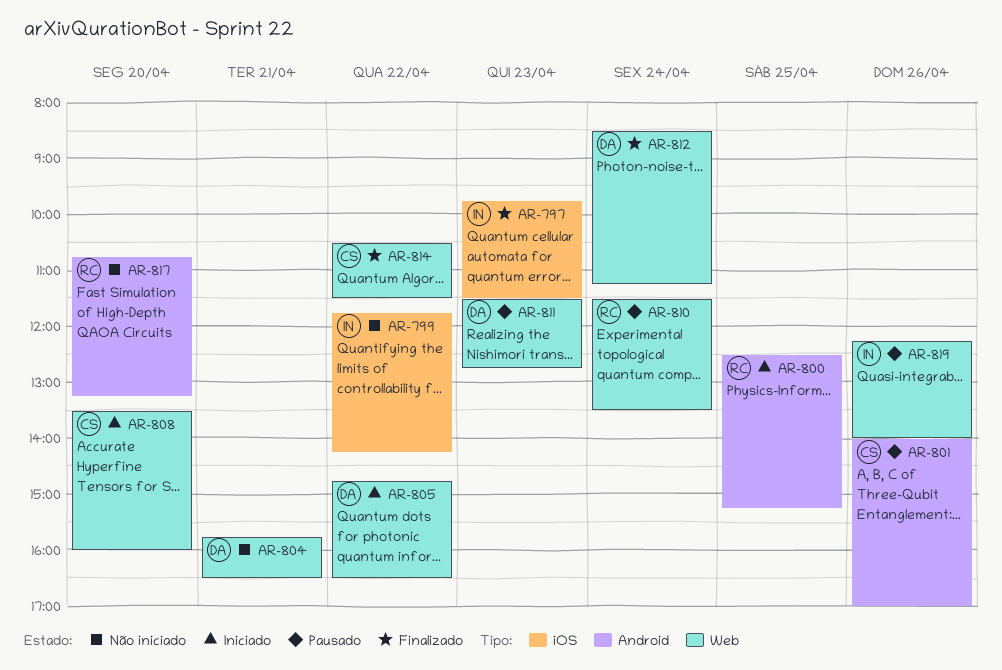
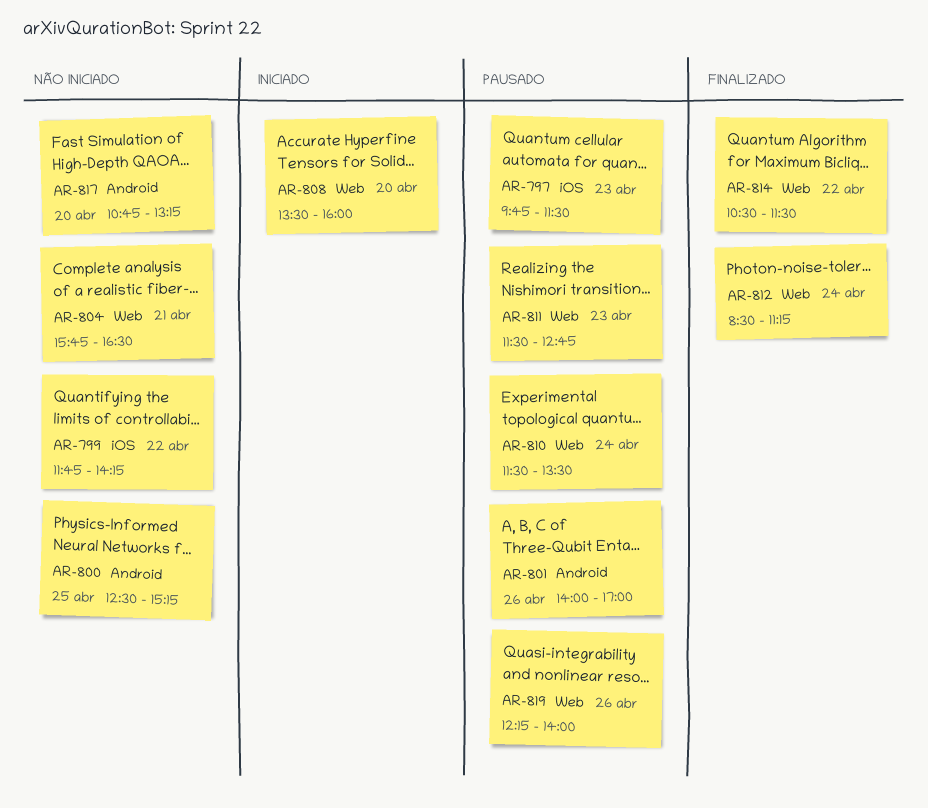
AR-797, status: Finalizado -> Pausado
AR-800, status: Iniciado -> Não iniciado
AR-805: present -> none

